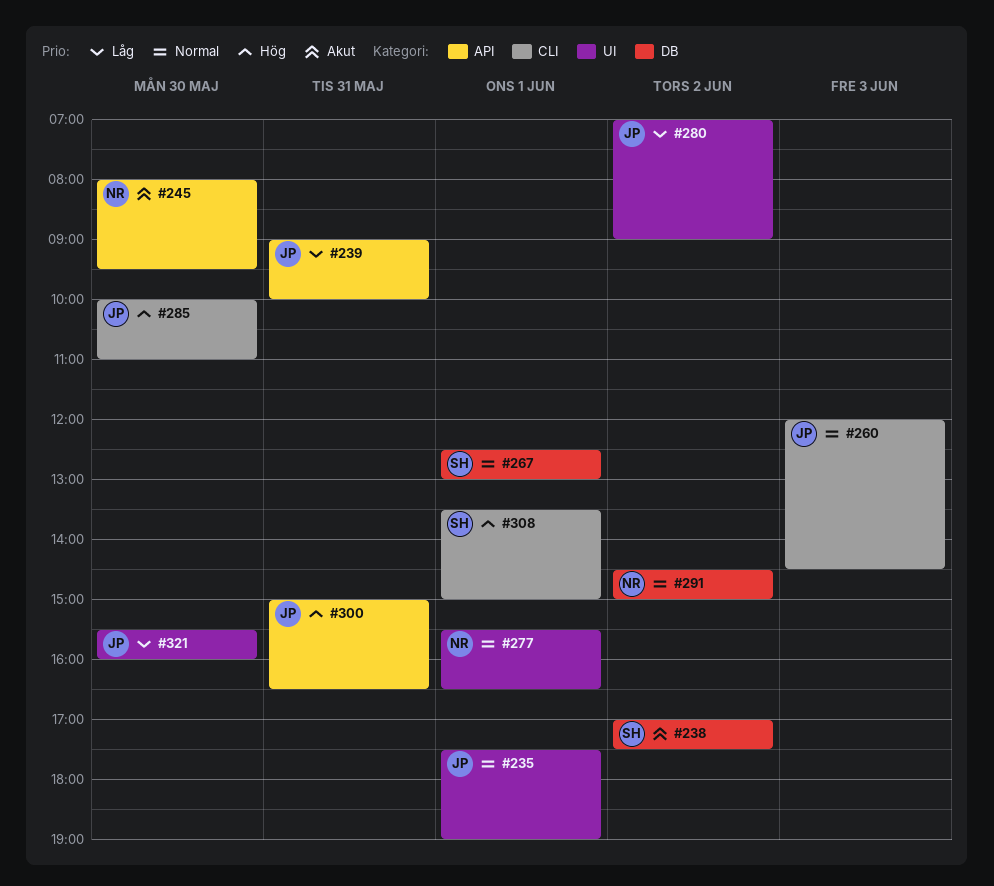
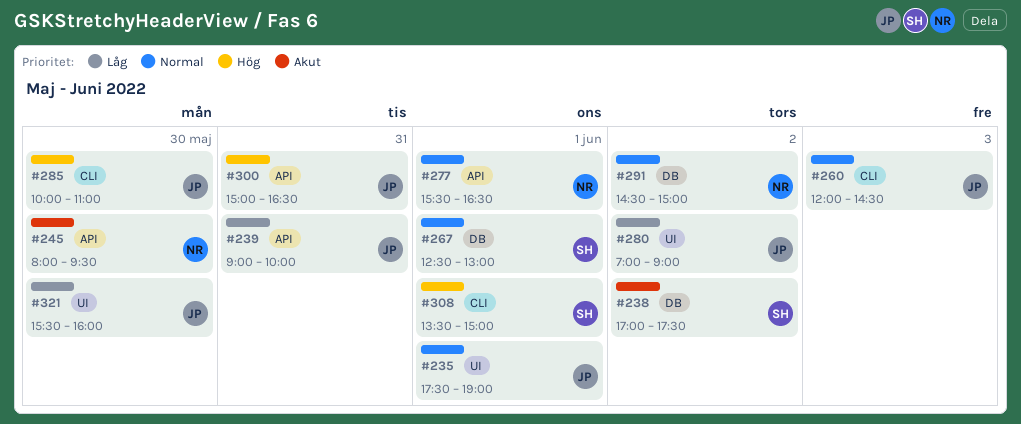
#277, label: UI -> API

